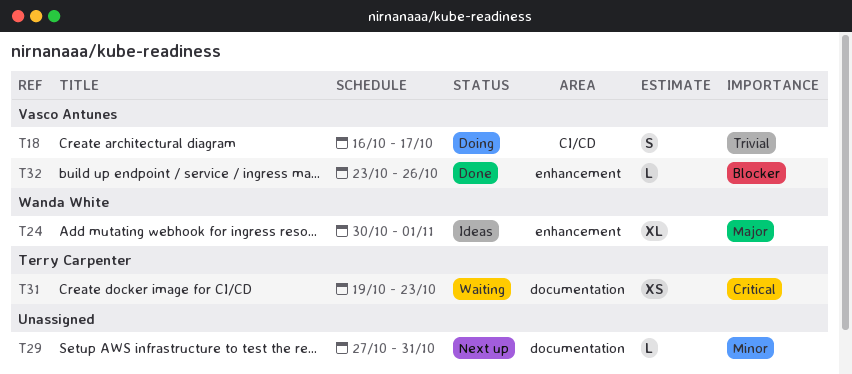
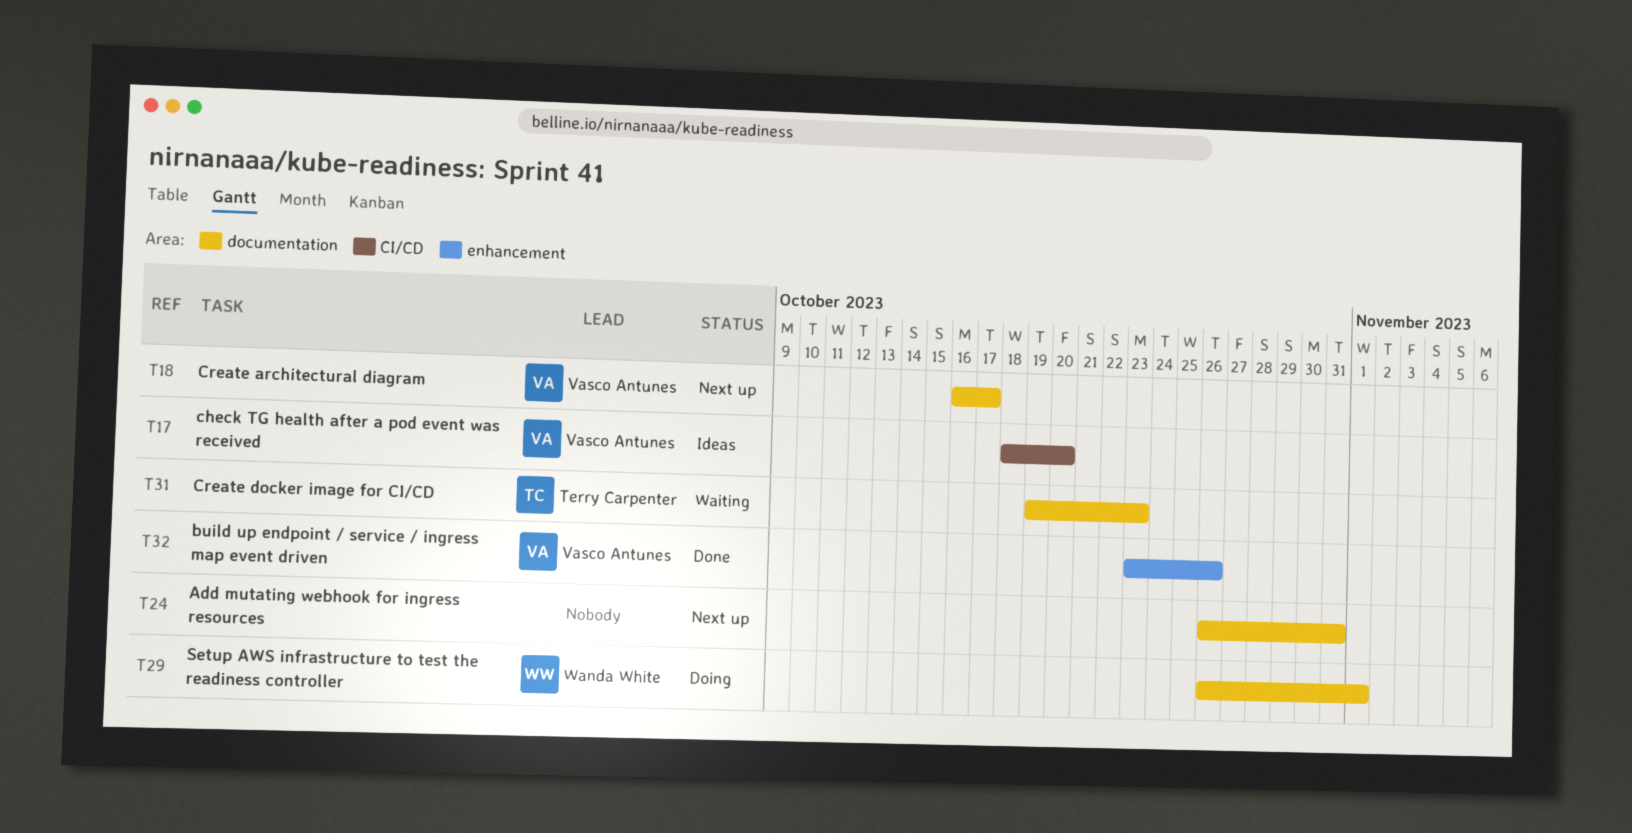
T17: none -> present
T18, status: Doing -> Next up
T18, label: CI/CD -> documentation
T24, status: Ideas -> Next up
T24, owner: Wanda White -> none
T24, label: enhancement -> documentation
T24, start: Oct 30 -> Oct 26
T24, due: Nov 1 -> Oct 31
T29, status: Next up -> Doing
T29, owner: none -> Wanda White
T29, start: Oct 27 -> Oct 26
T29, due: Oct 31 -> Nov 1

